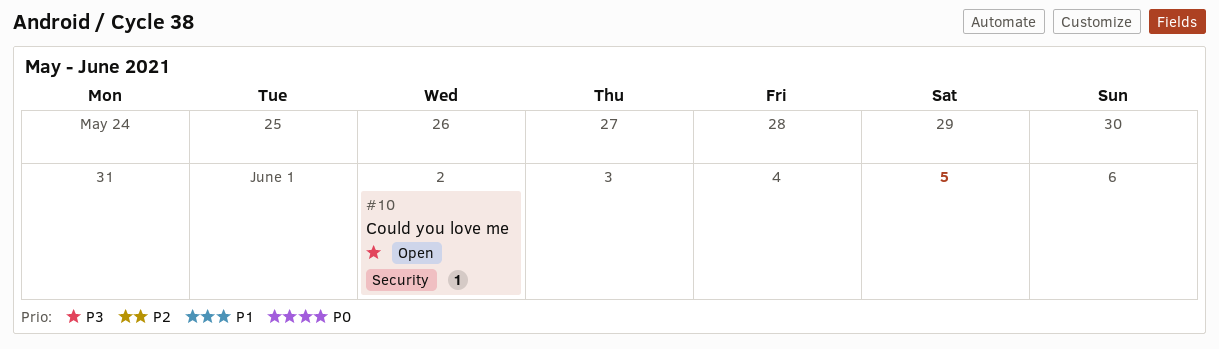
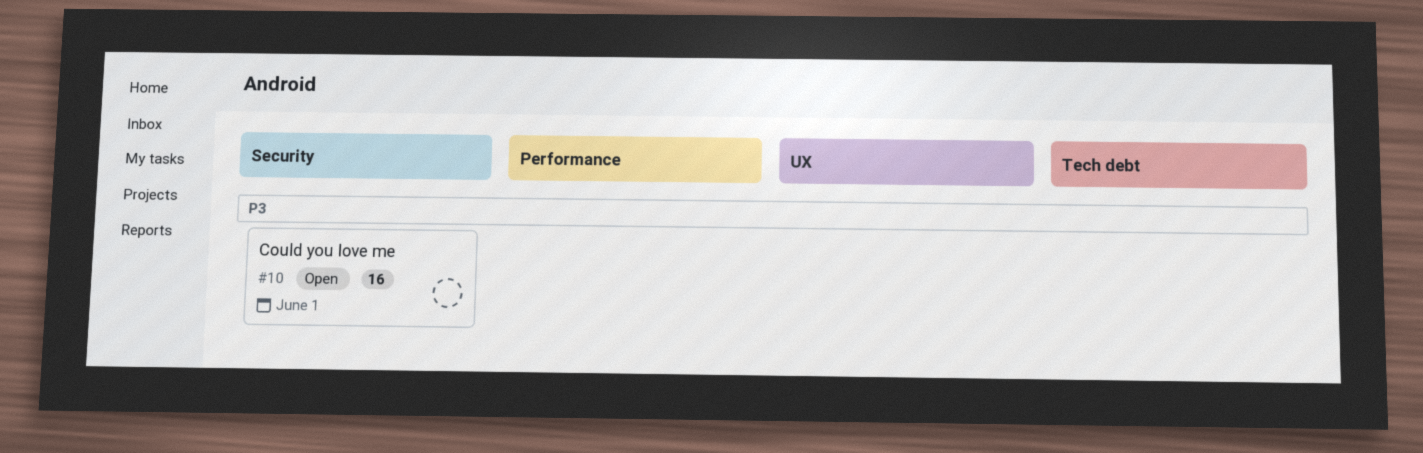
#10, estimate: 1 -> 16
#10, due: Jun 2 -> Jun 1

